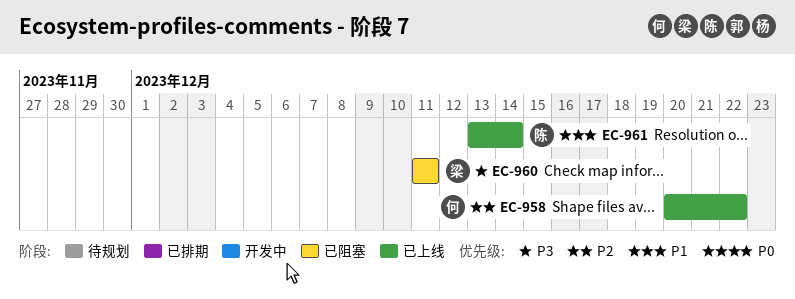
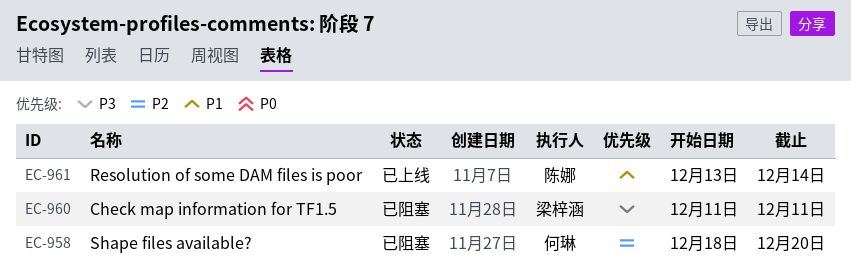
EC-958, status: 已上线 -> 已阻塞
EC-958, start: Dec 20 -> Dec 18
EC-958, due: Dec 22 -> Dec 20

